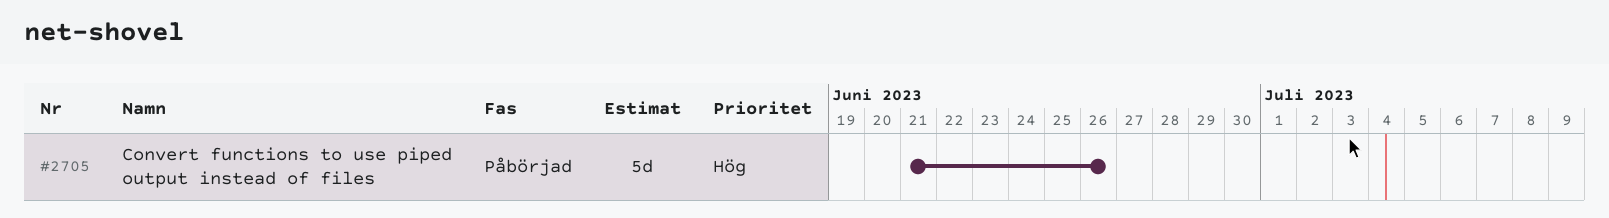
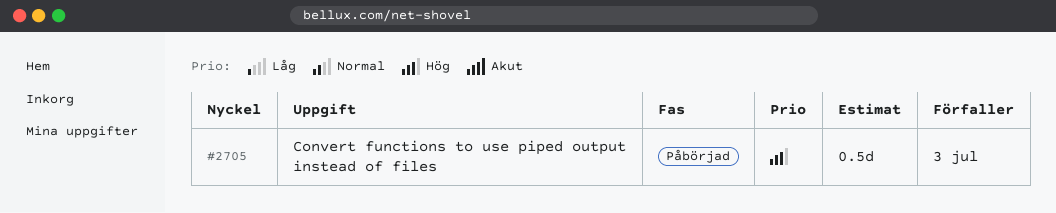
#2705, estimate: 5d -> 0.5d
#2705, due: Jun 26 -> Jul 3

